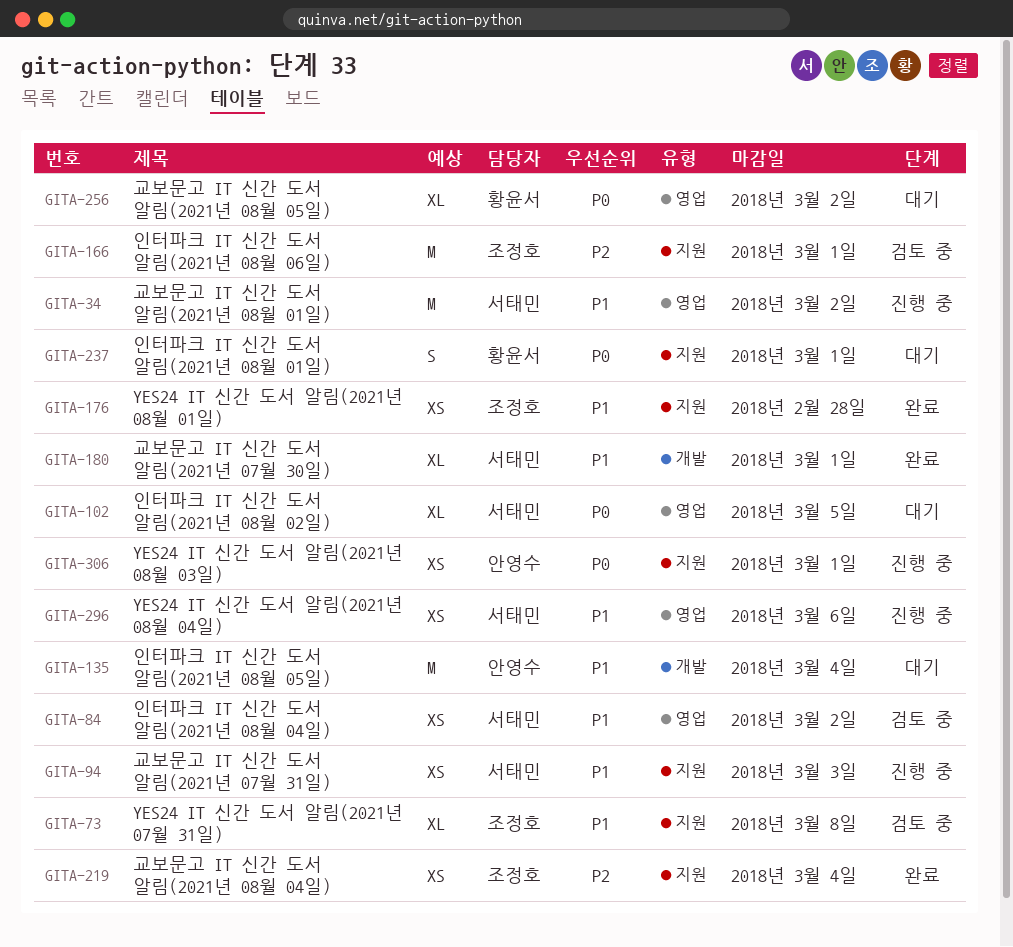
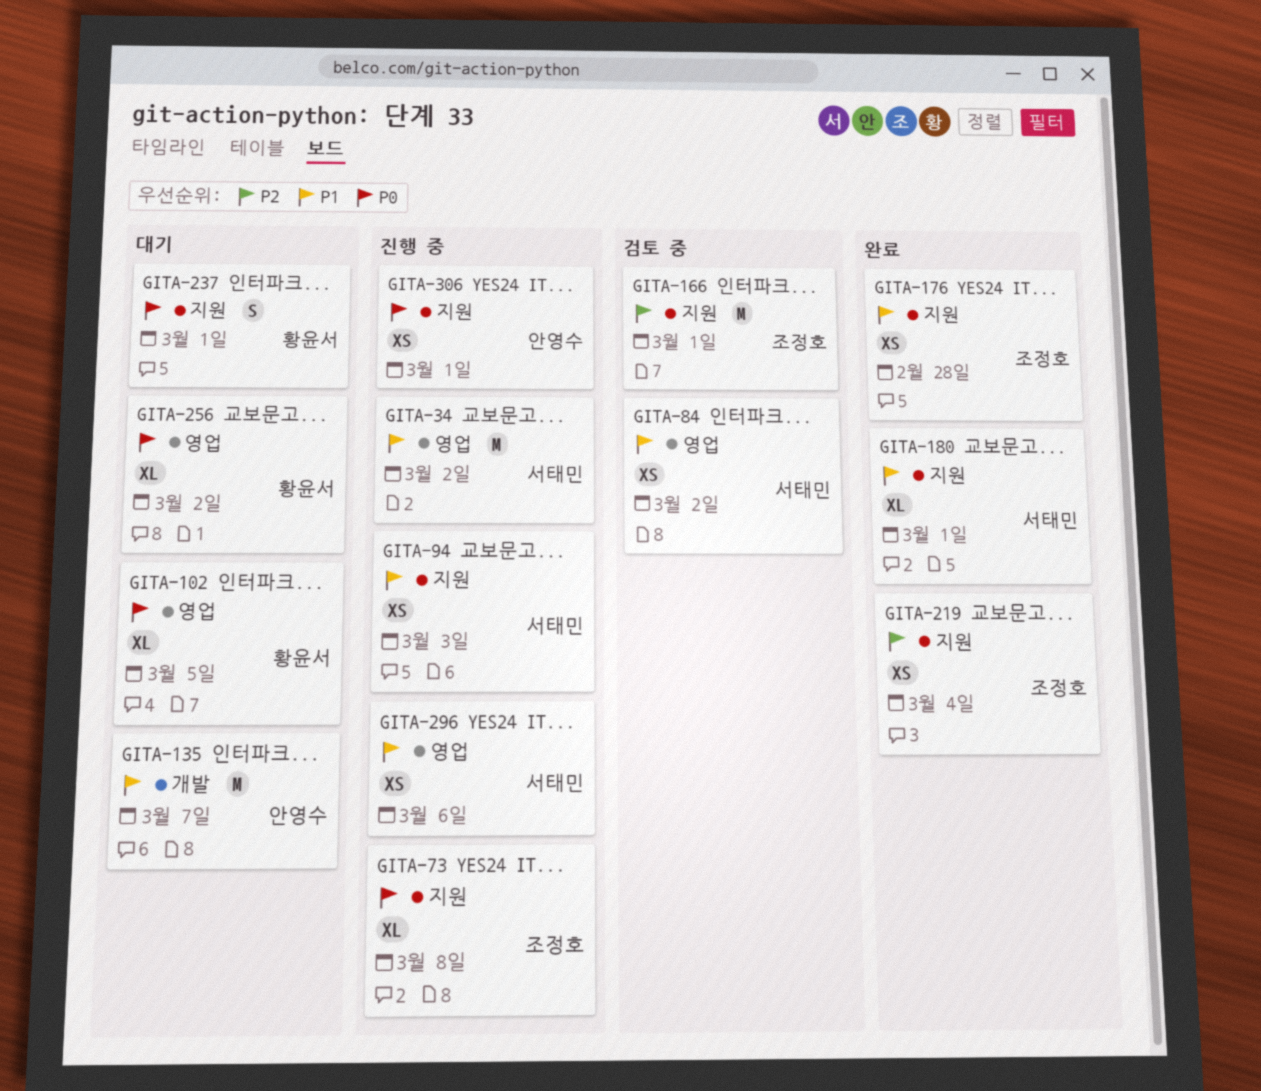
GITA-73, status: 검토 중 -> 진행 중
GITA-73, priority: P1 -> P0
GITA-102, owner: 서태민 -> 황윤서
GITA-135, due: Mar 4 -> Mar 7
GITA-180, label: 개발 -> 지원

